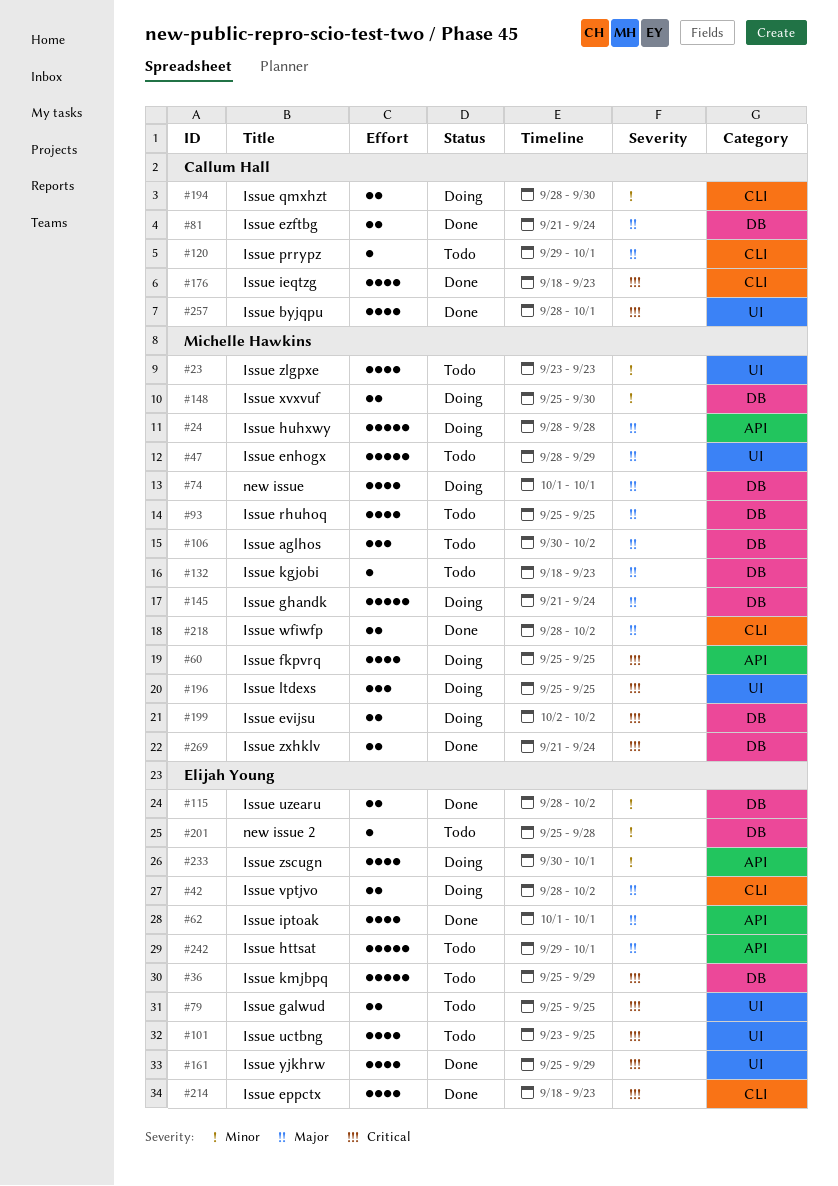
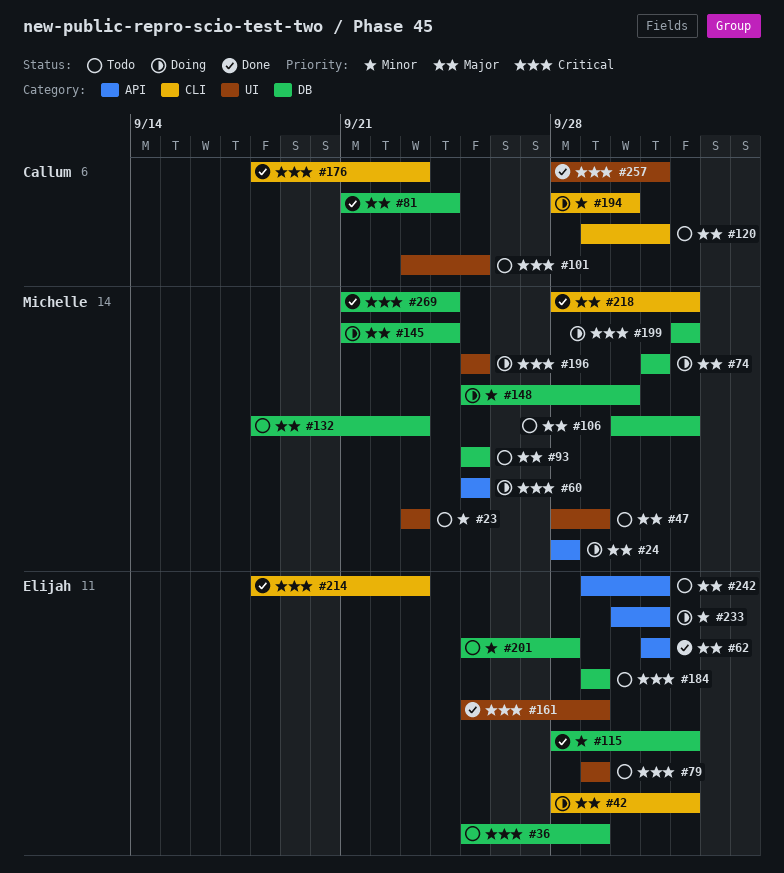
#79, start: Sep 25 -> Sep 29
#79, due: Sep 25 -> Sep 29
#101, owner: Elijah Young -> Callum Hall
#184: none -> present

